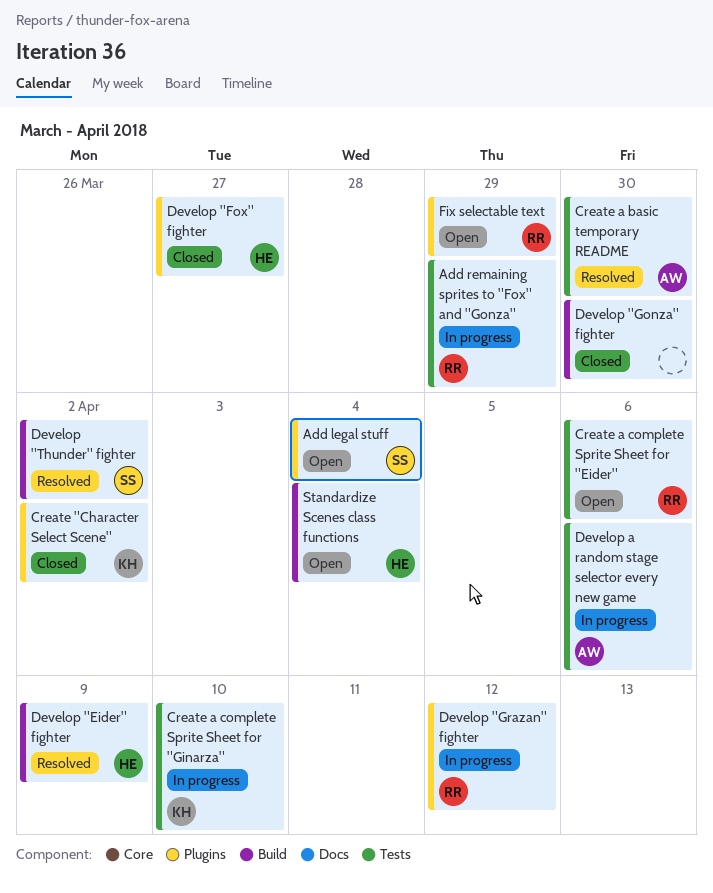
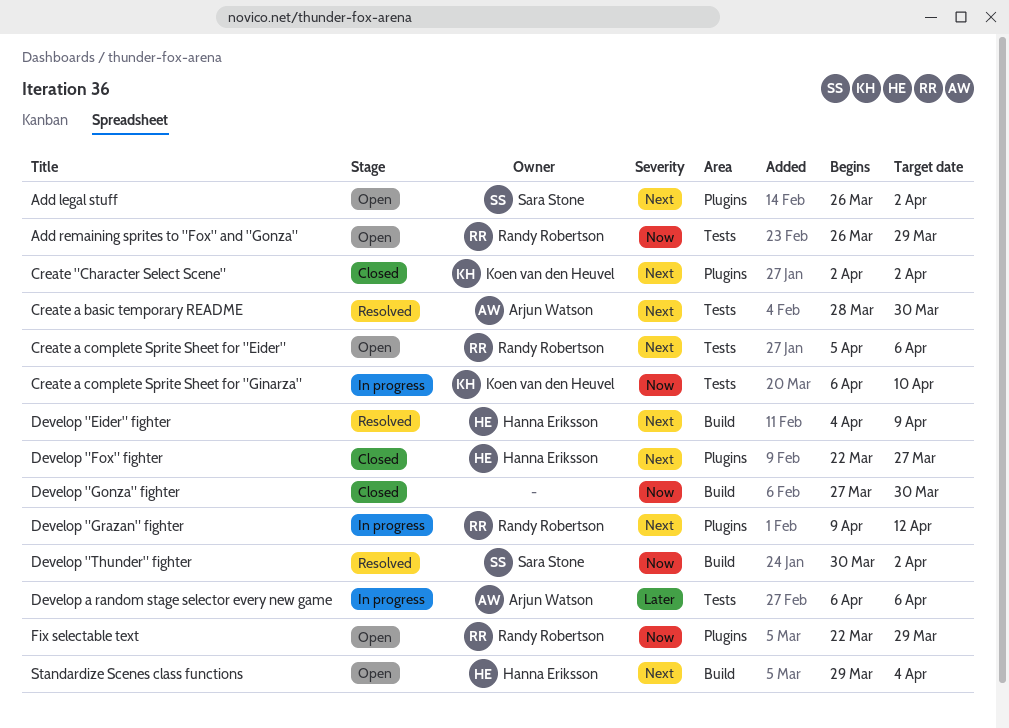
Add legal stuff, due: Apr 4 -> Apr 2
Add remaining sprites to "Fox" and "Gonza", status: In progress -> Open

